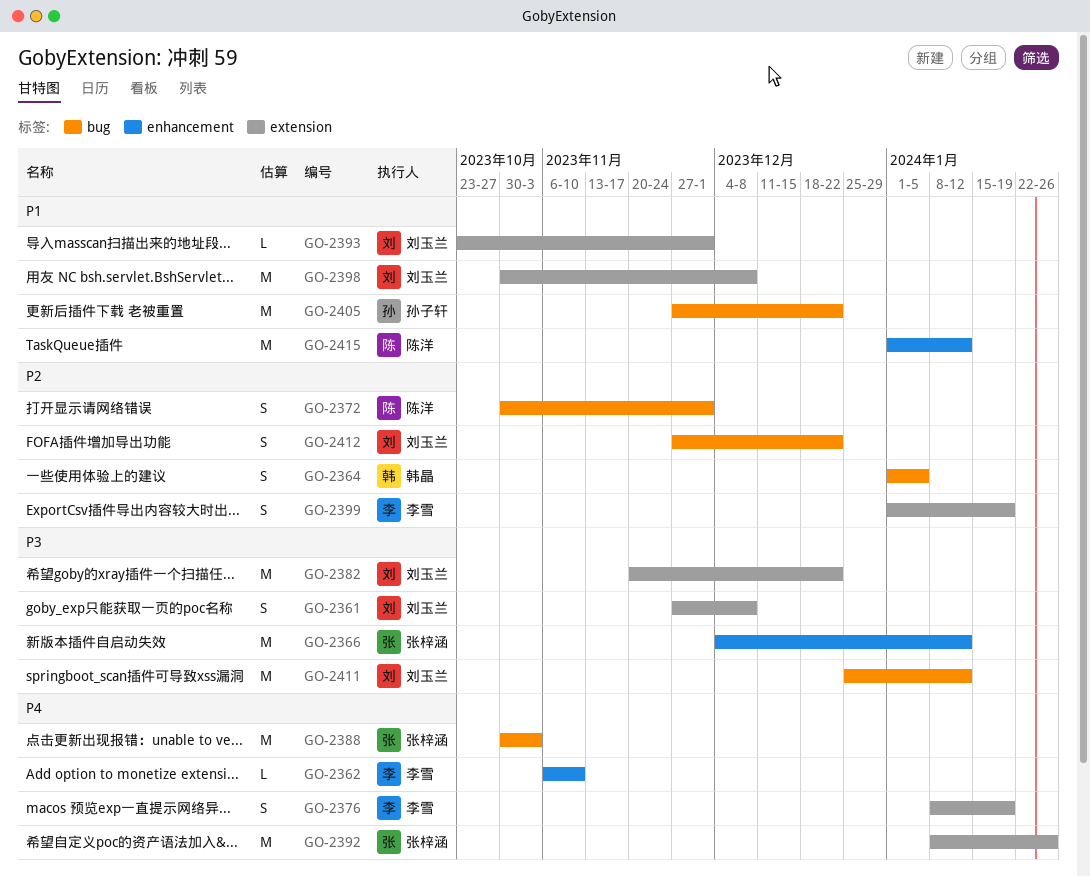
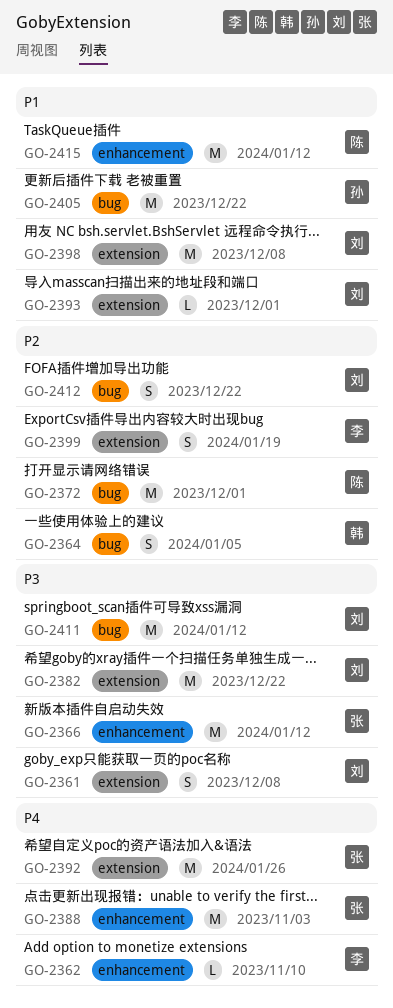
GO-2372, estimate: S -> M
GO-2376: present -> none
GO-2388, label: bug -> enhancement

